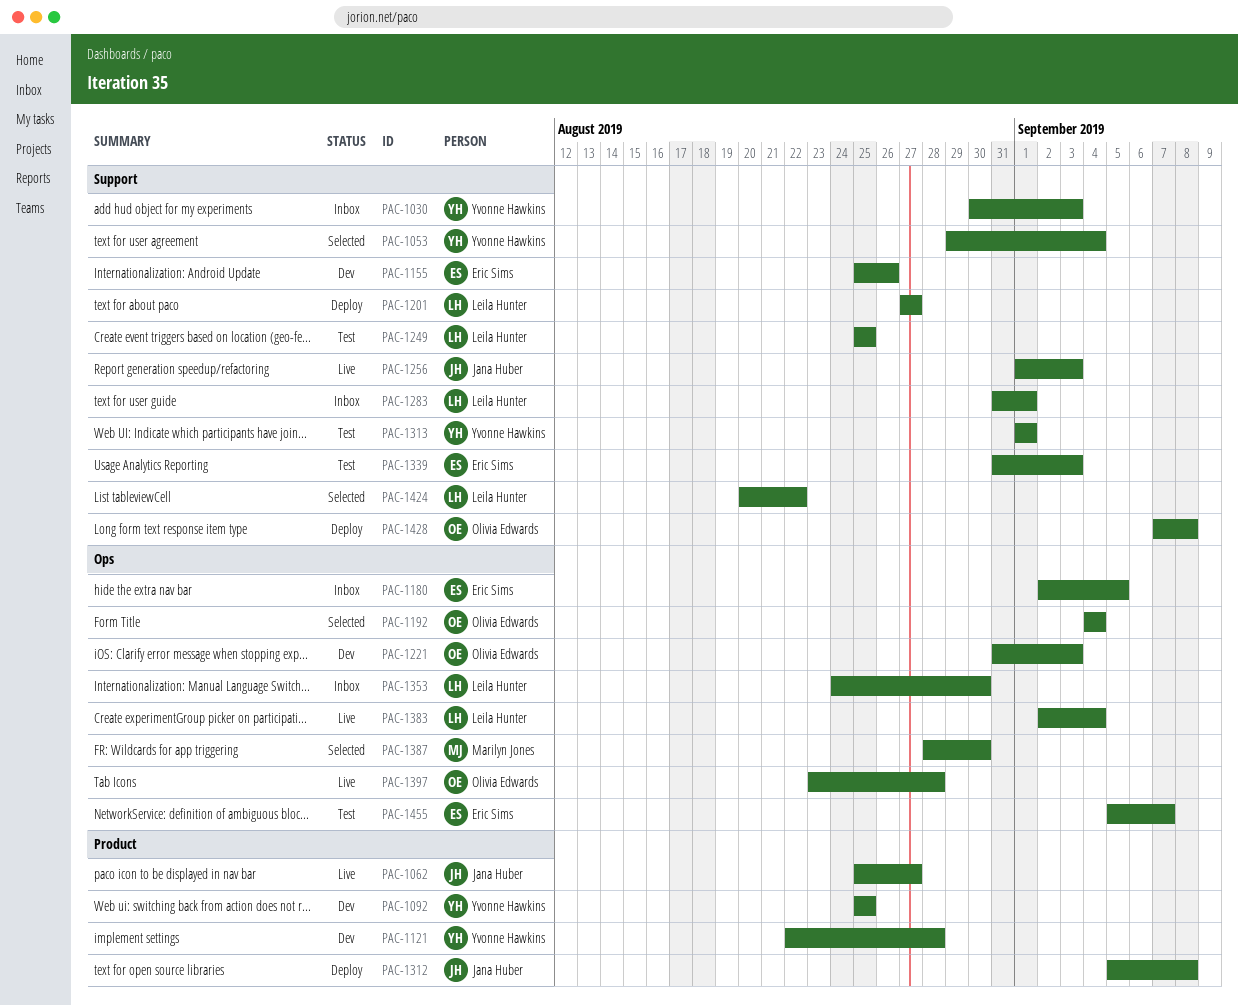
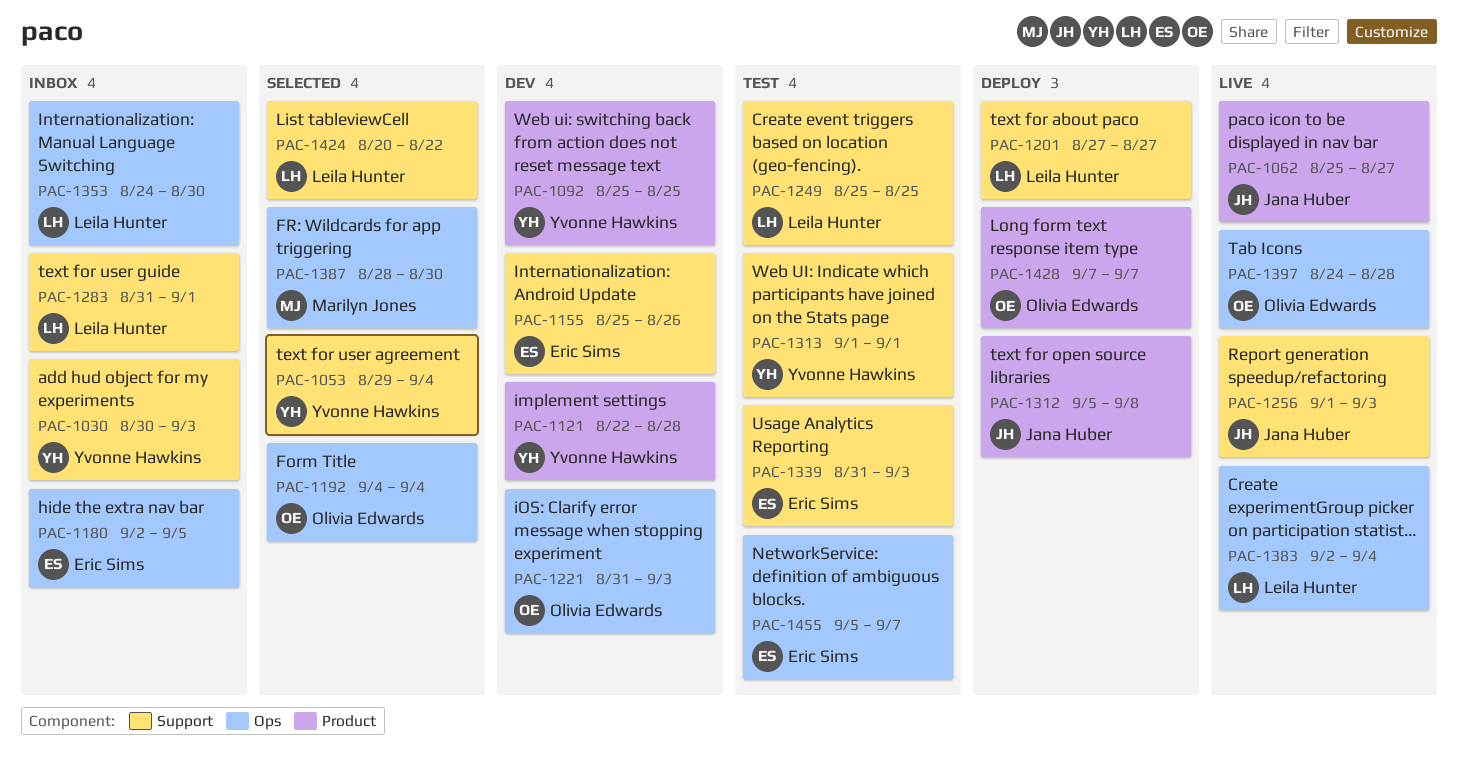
PAC-1397, start: Aug 23 -> Aug 24
PAC-1428, label: Support -> Product
PAC-1428, due: Sep 8 -> Sep 7

